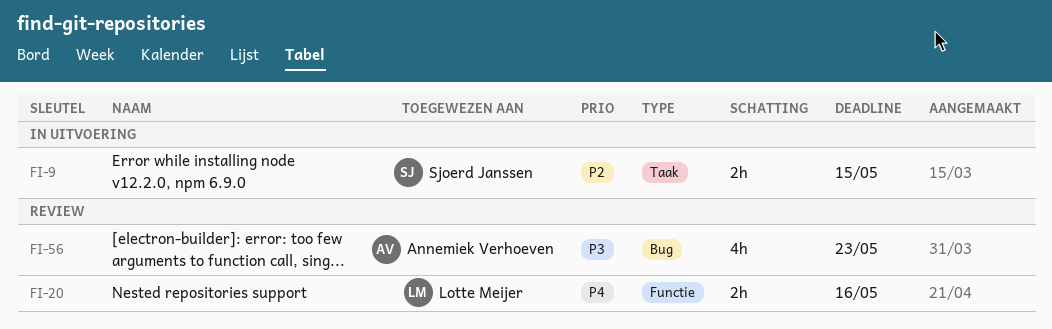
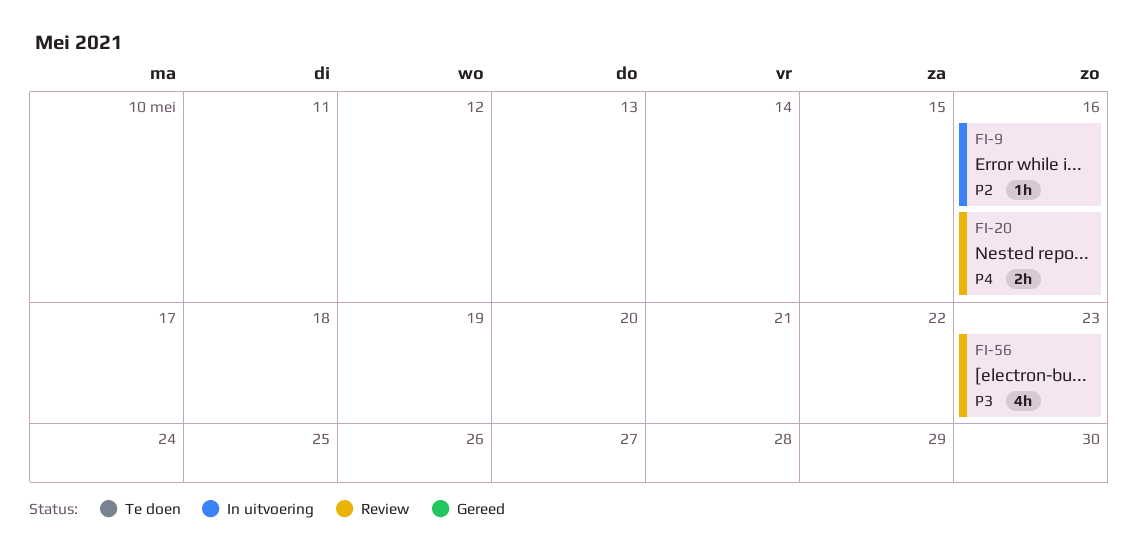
FI-9, estimate: 2h -> 1h
FI-9, due: May 15 -> May 16

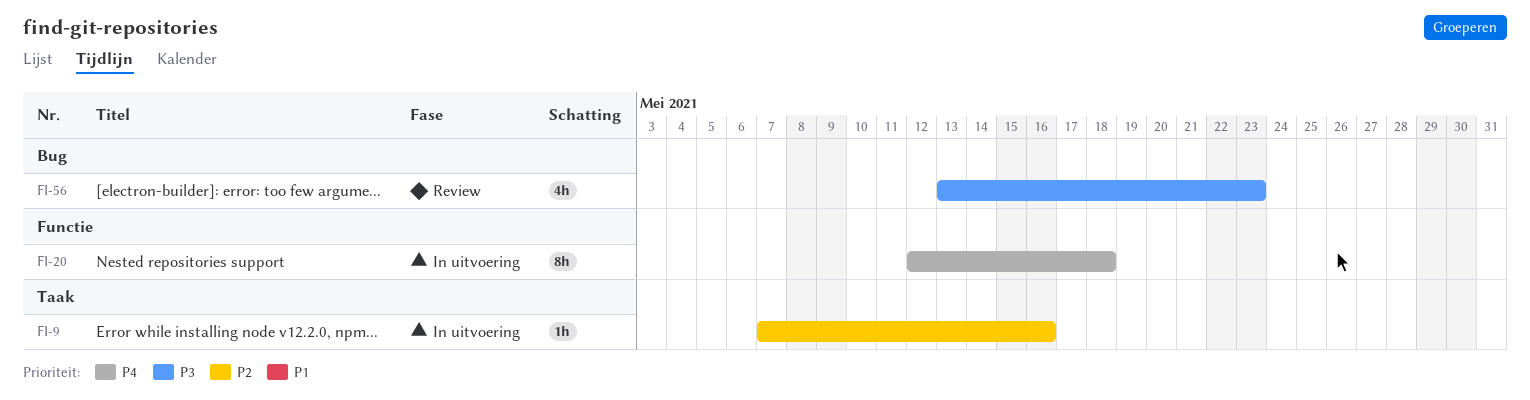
FI-20, status: Review -> In uitvoering
FI-20, estimate: 2h -> 8h
FI-20, due: May 16 -> May 18

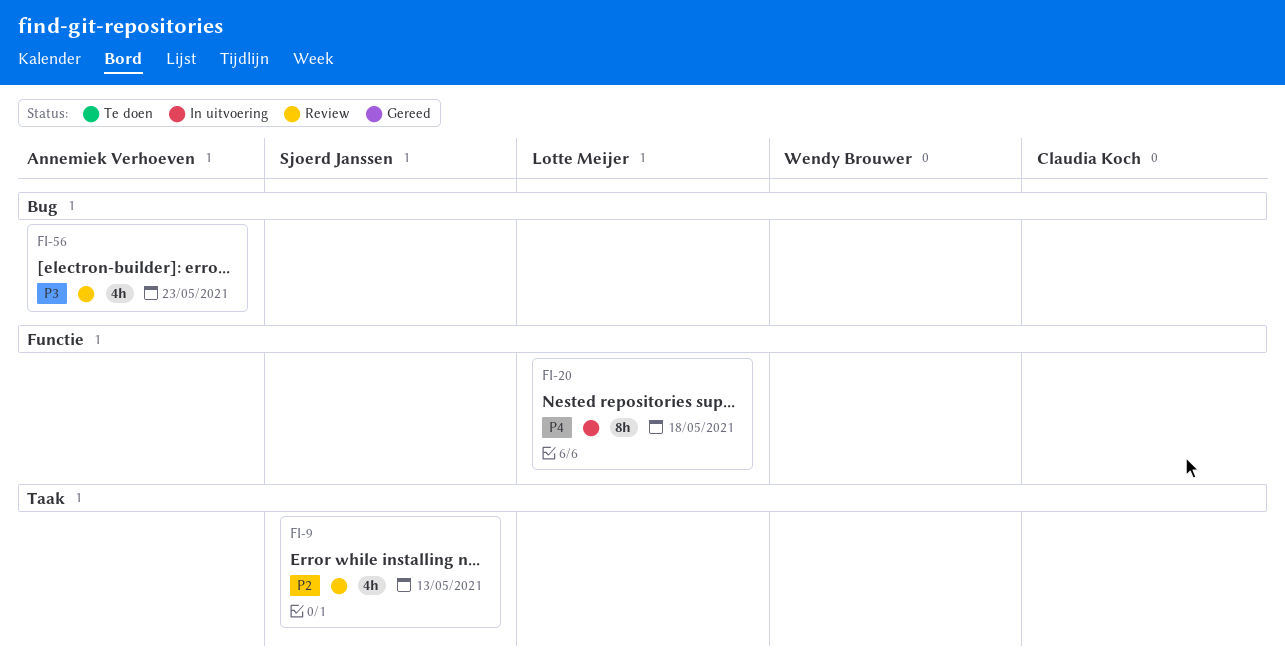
FI-9, status: In uitvoering -> Review
FI-9, estimate: 1h -> 4h
FI-9, due: May 16 -> May 13

